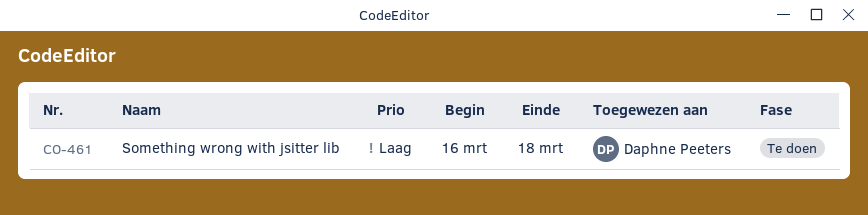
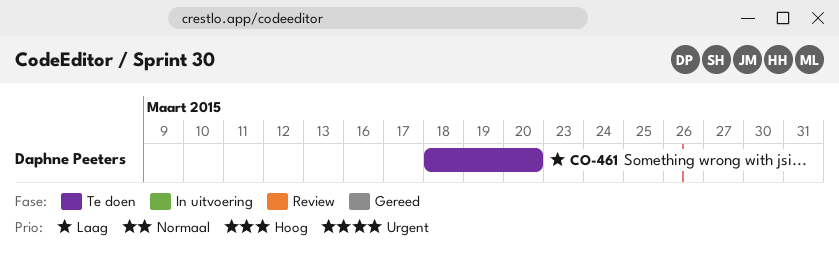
CO-461, start: Mar 16 -> Mar 18
CO-461, due: Mar 18 -> Mar 20

